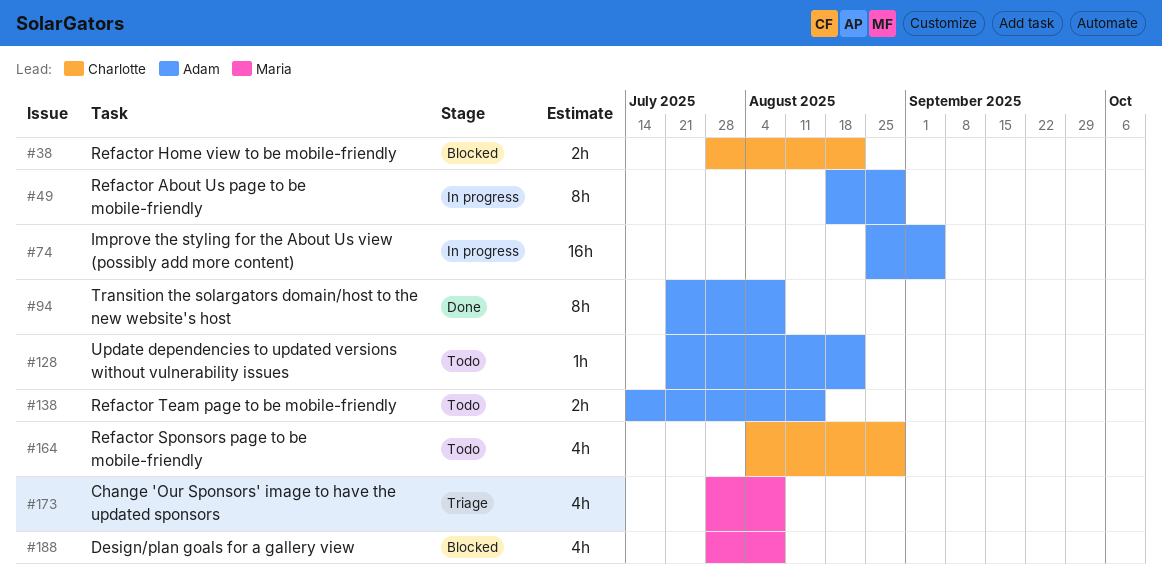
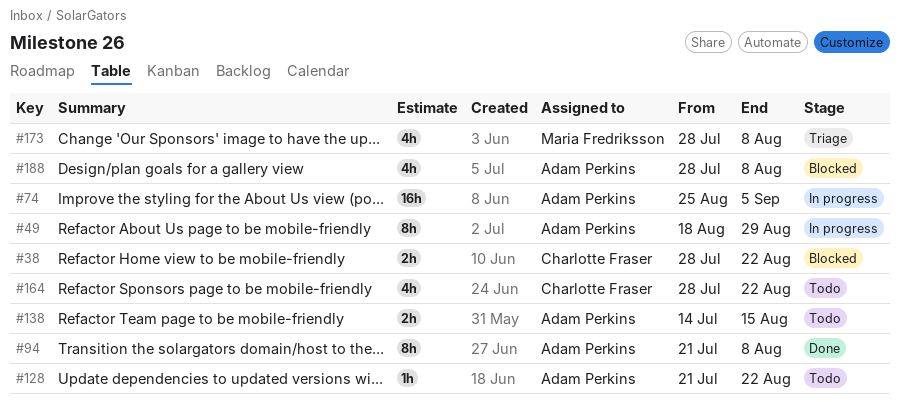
#164, start: Aug 4 -> Jul 28
#164, due: Aug 29 -> Aug 22
#188, owner: Maria Fredriksson -> Adam Perkins

